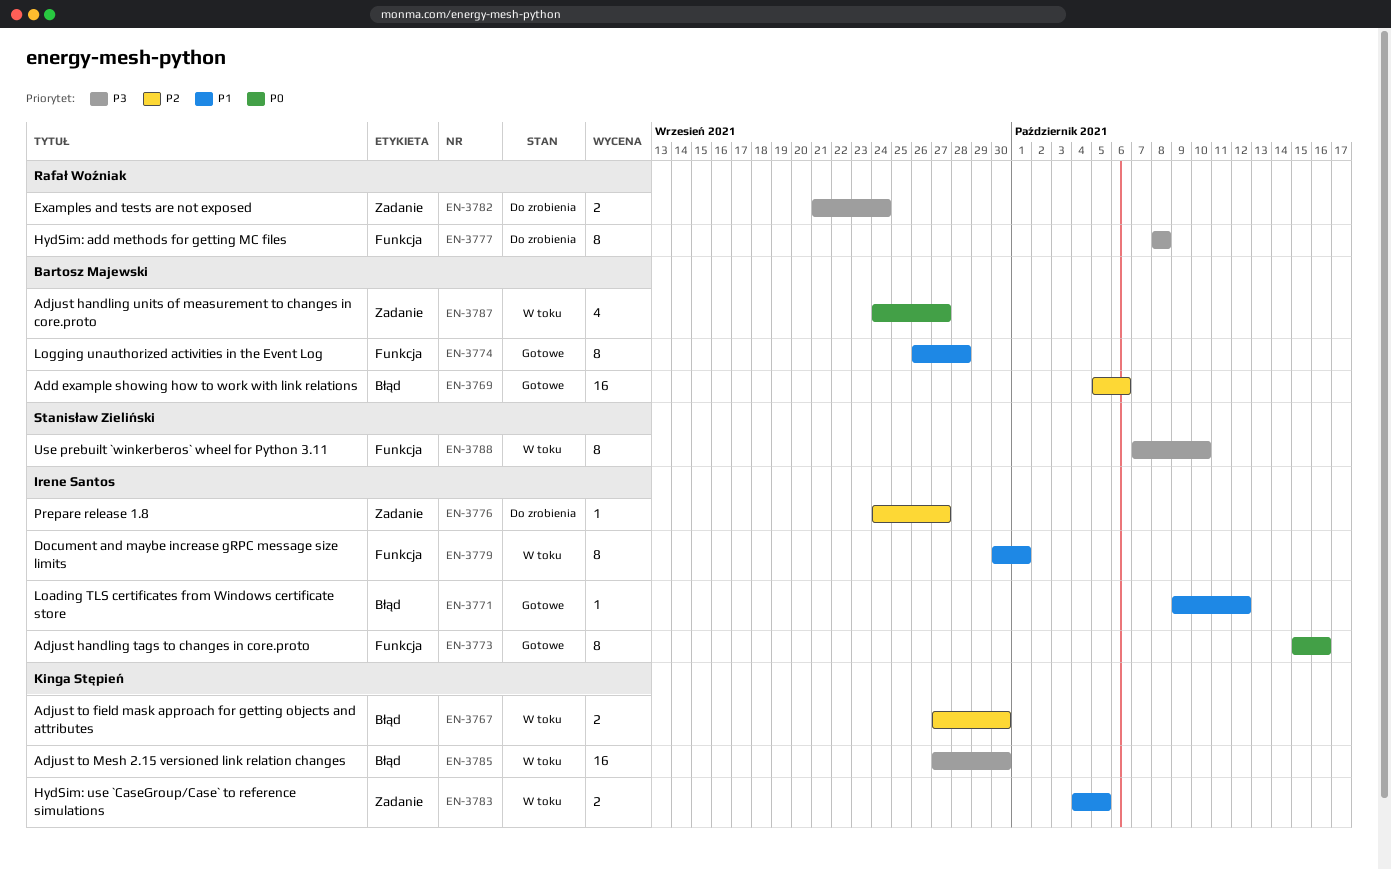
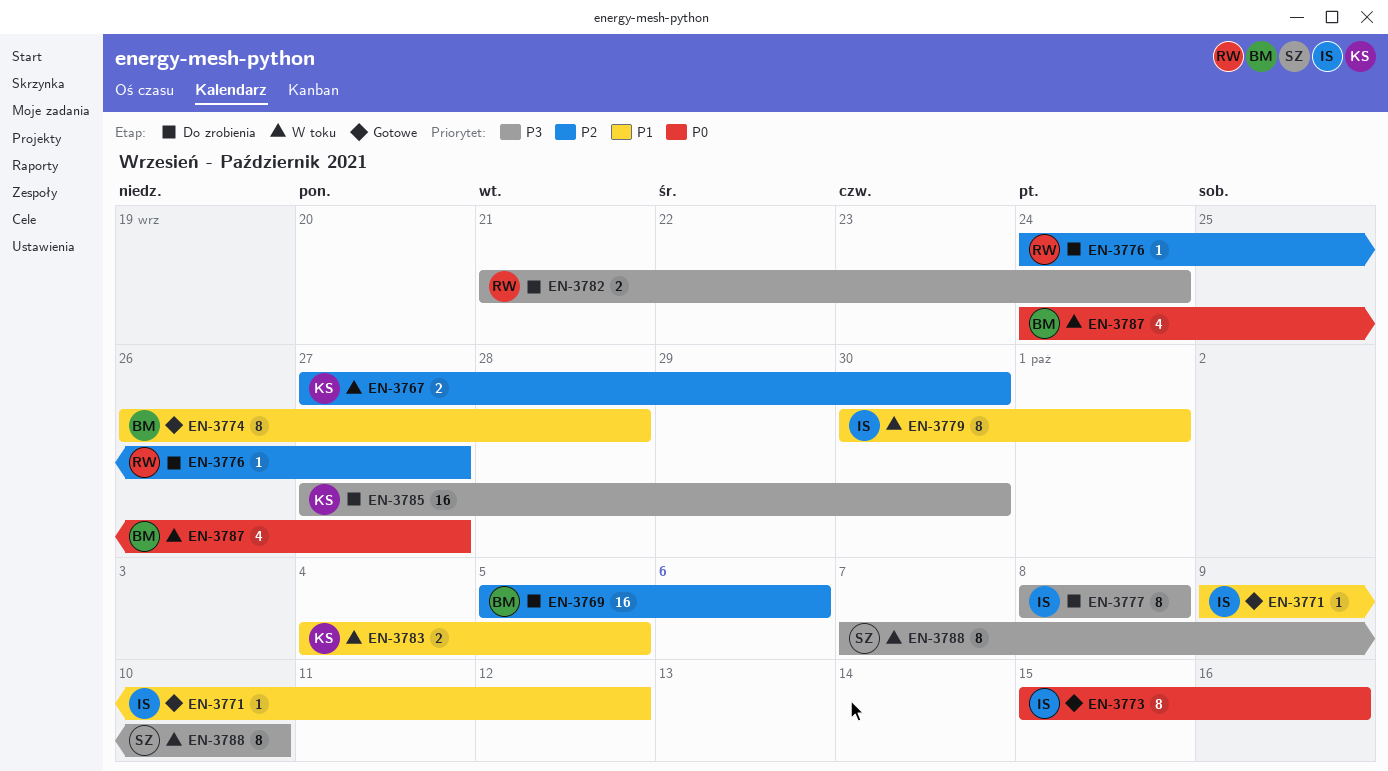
EN-3769, status: Gotowe -> Do zrobienia
EN-3776, owner: Irene Santos -> Rafał Woźniak
EN-3777, owner: Rafał Woźniak -> Irene Santos
EN-3785, status: W toku -> Do zrobienia

